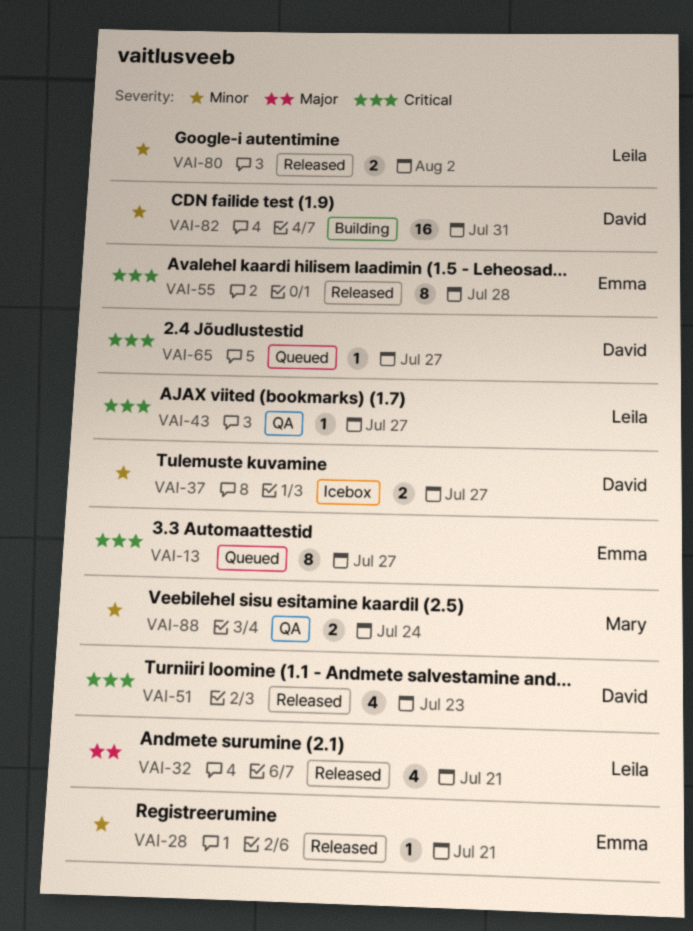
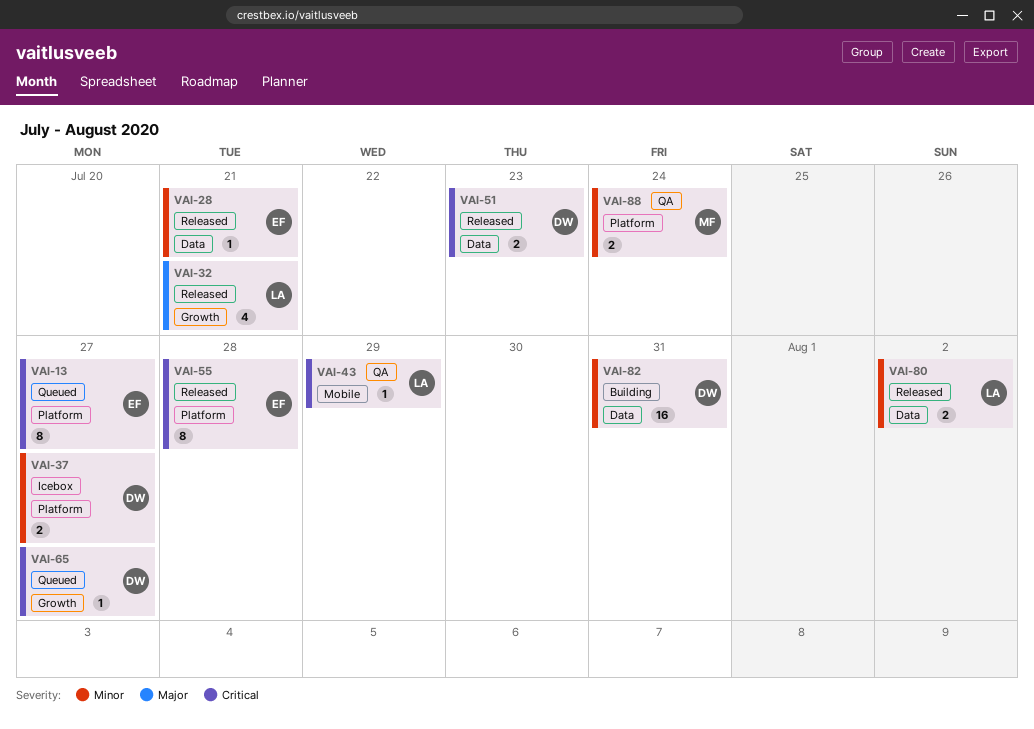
VAI-43, due: Jul 27 -> Jul 29
VAI-51, estimate: 4 -> 2

